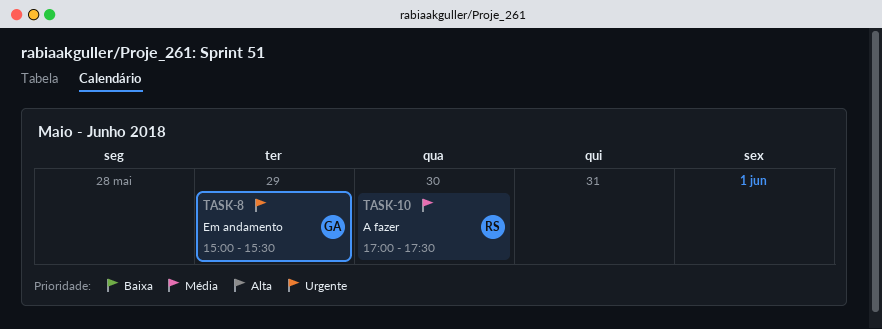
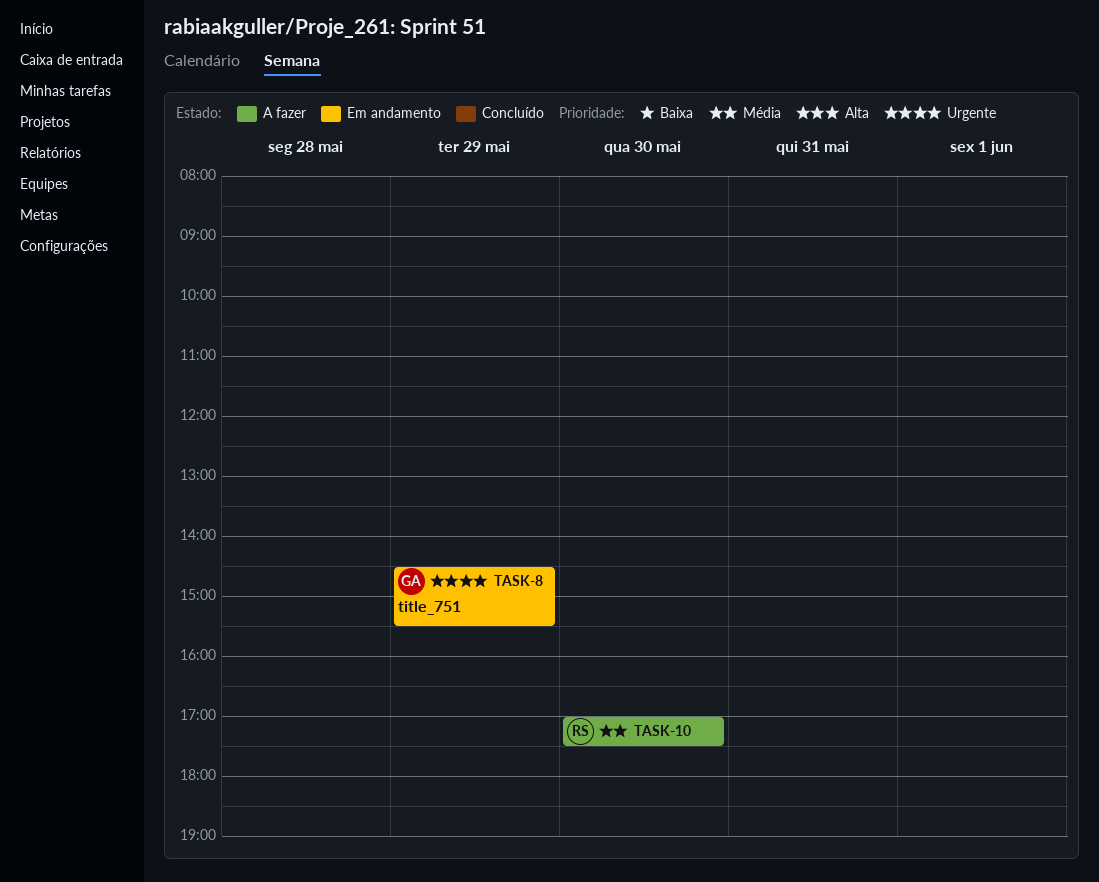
TASK-8, begins: 15:00 -> 14:30

